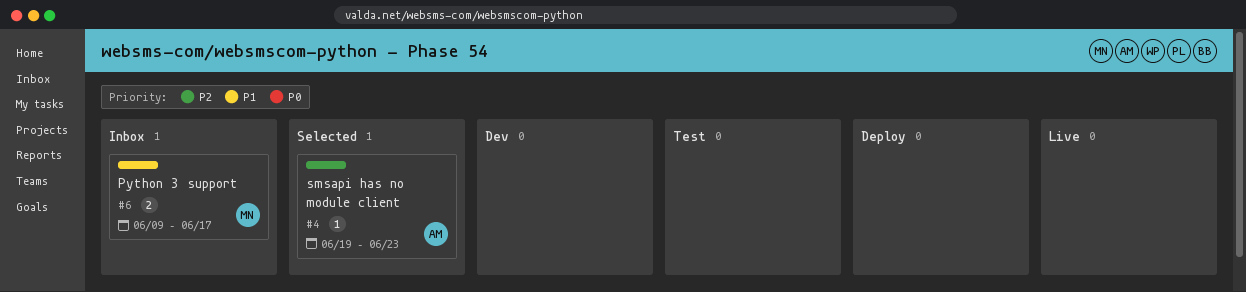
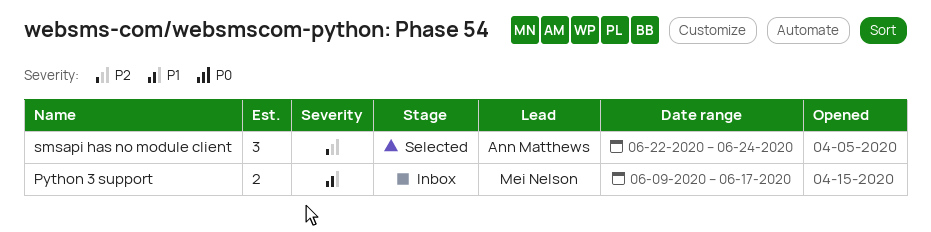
smsapi has no module client, estimate: 1 -> 3
smsapi has no module client, start: Jun 19 -> Jun 22
smsapi has no module client, due: Jun 23 -> Jun 24

